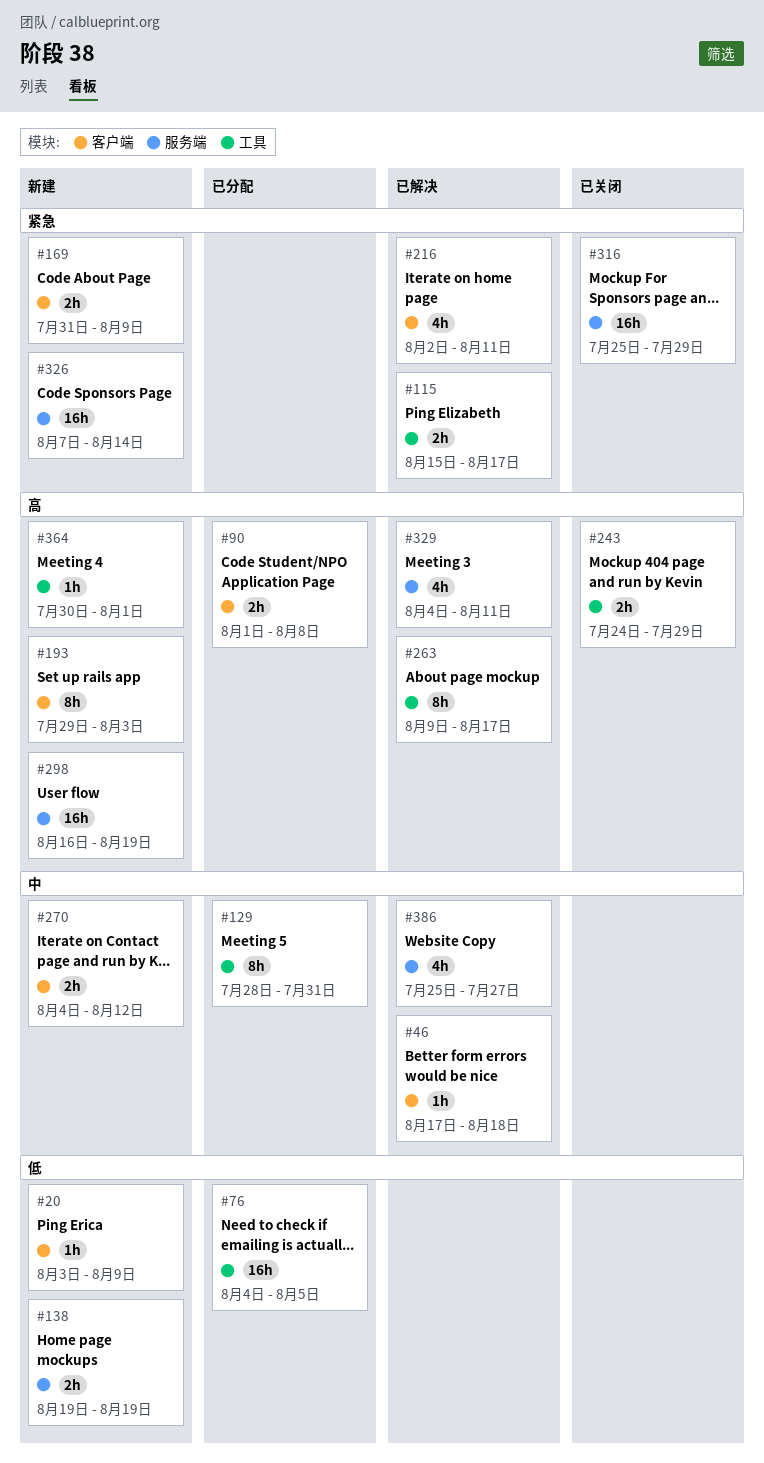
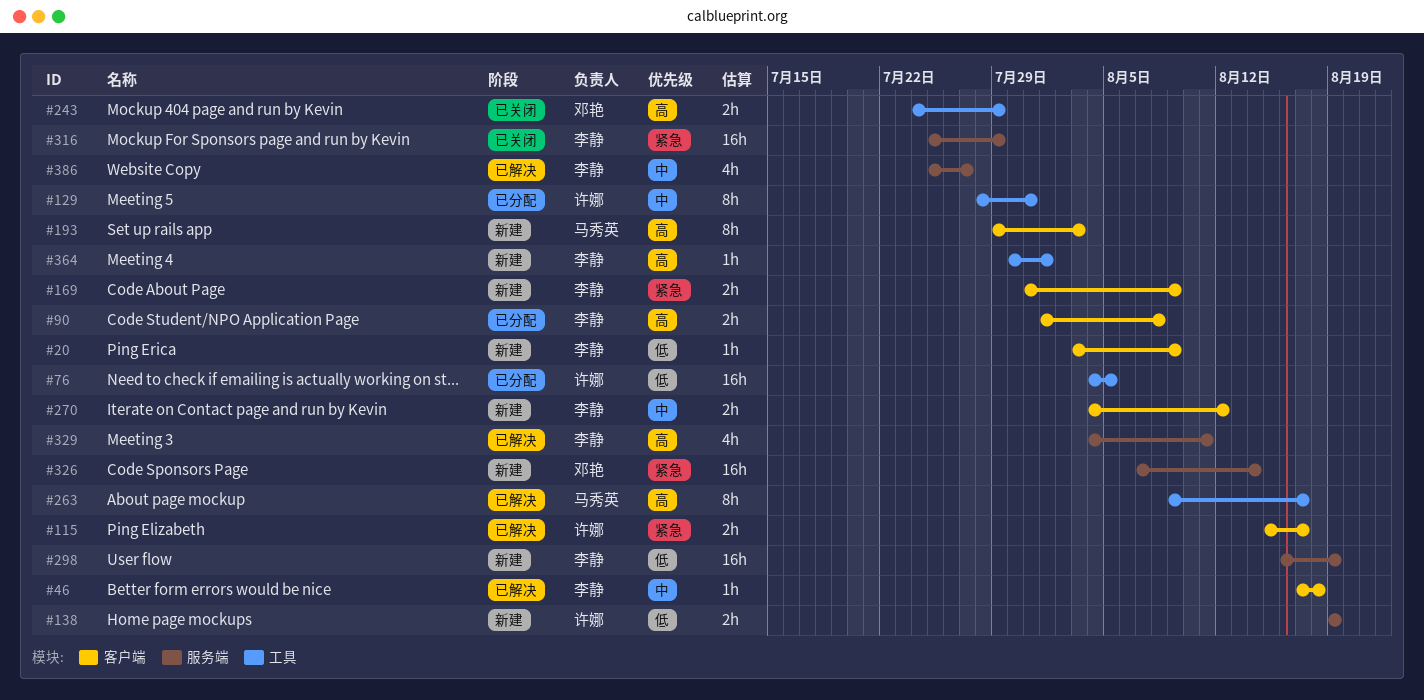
#115, label: 工具 -> 客户端
#216: present -> none
#298, priority: 高 -> 低

